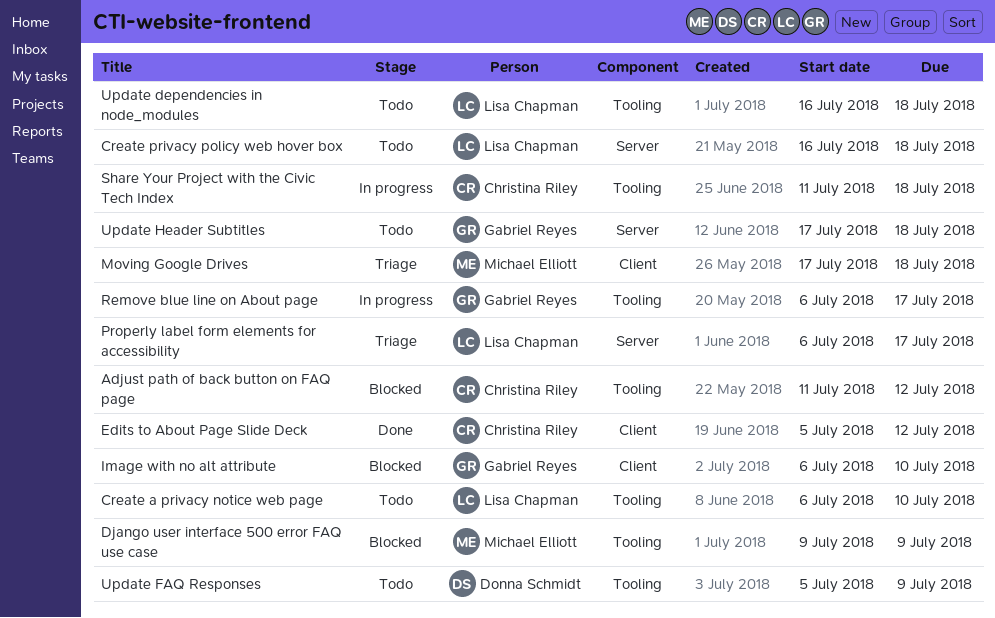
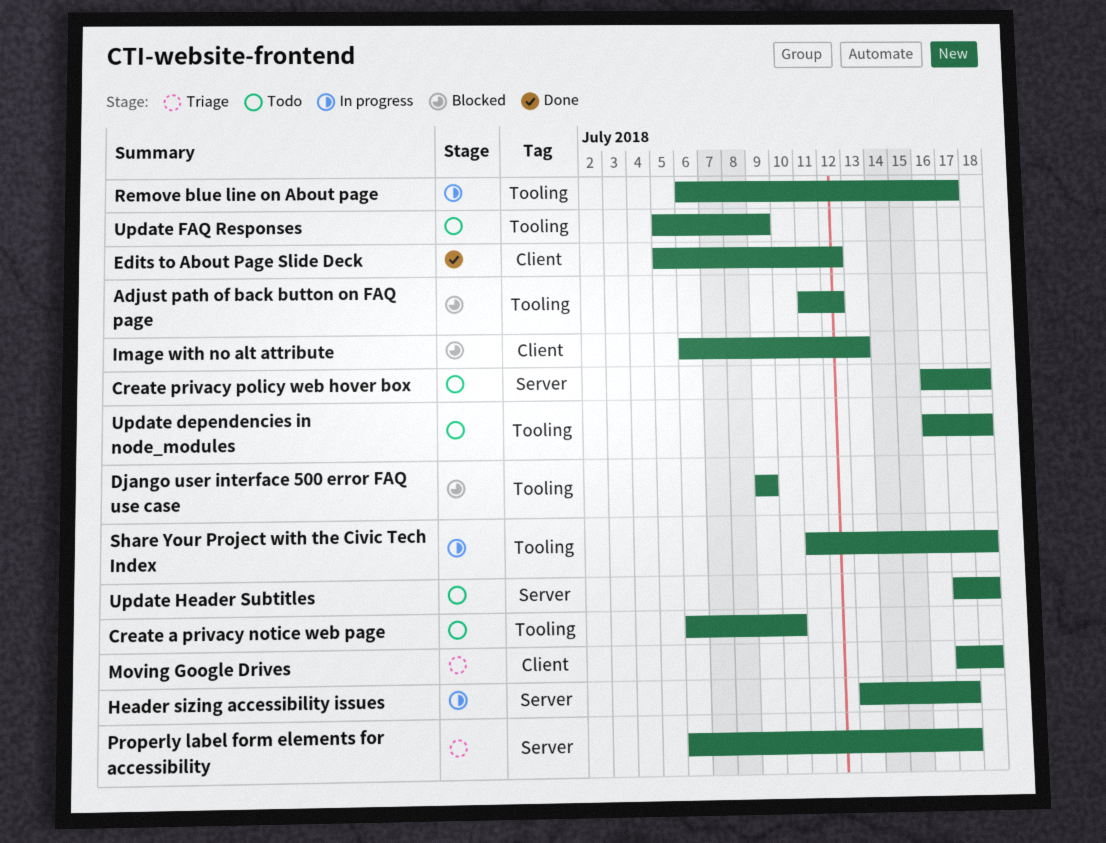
Header sizing accessibility issues: none -> present
Image with no alt attribute, due: Jul 10 -> Jul 13

